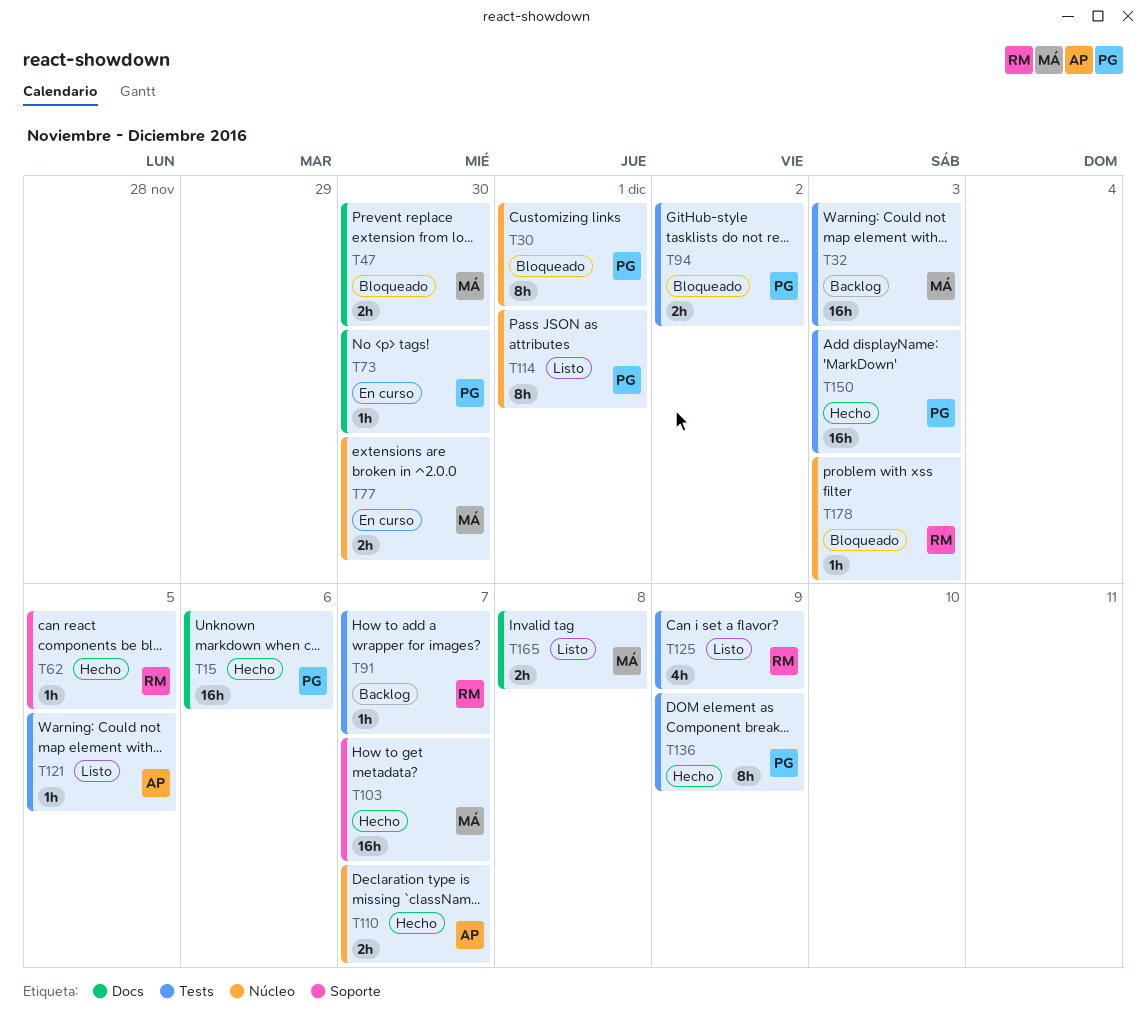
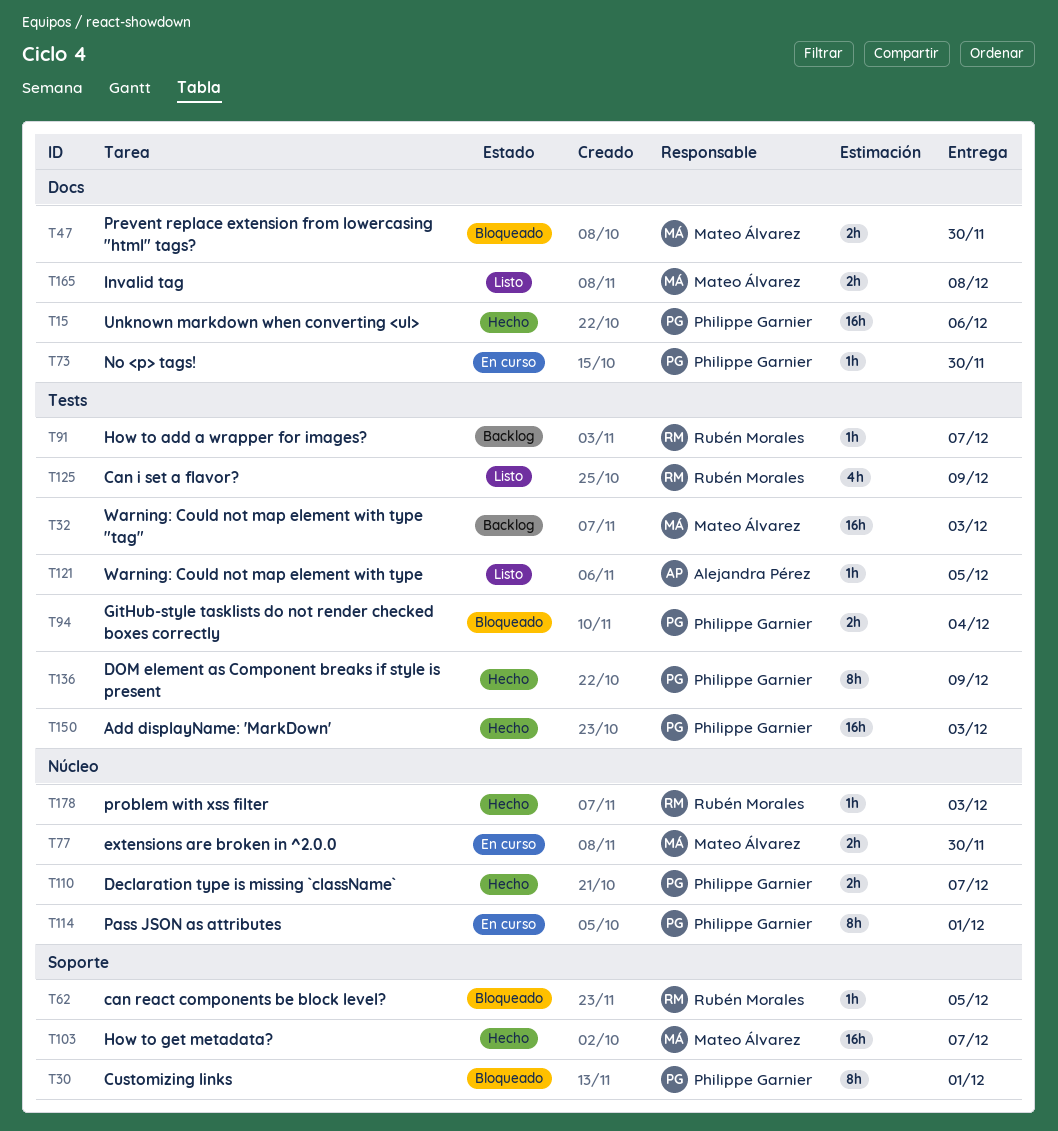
T30, label: Núcleo -> Soporte
T62, status: Hecho -> Bloqueado
T94, due: Dec 2 -> Dec 4
T110, owner: Alejandra Pérez -> Philippe Garnier
T114, status: Listo -> En curso
T178, status: Bloqueado -> Hecho

